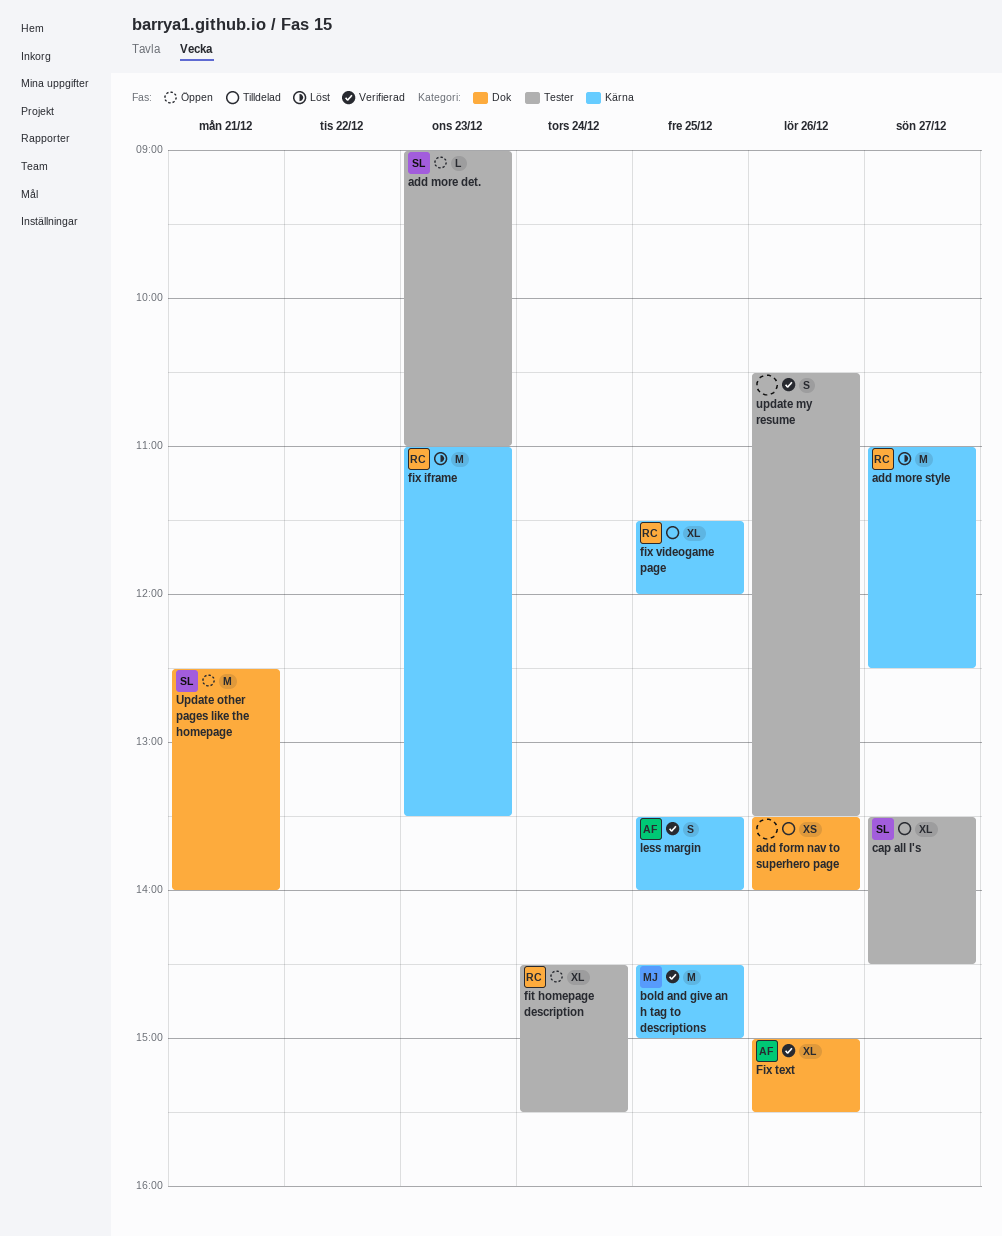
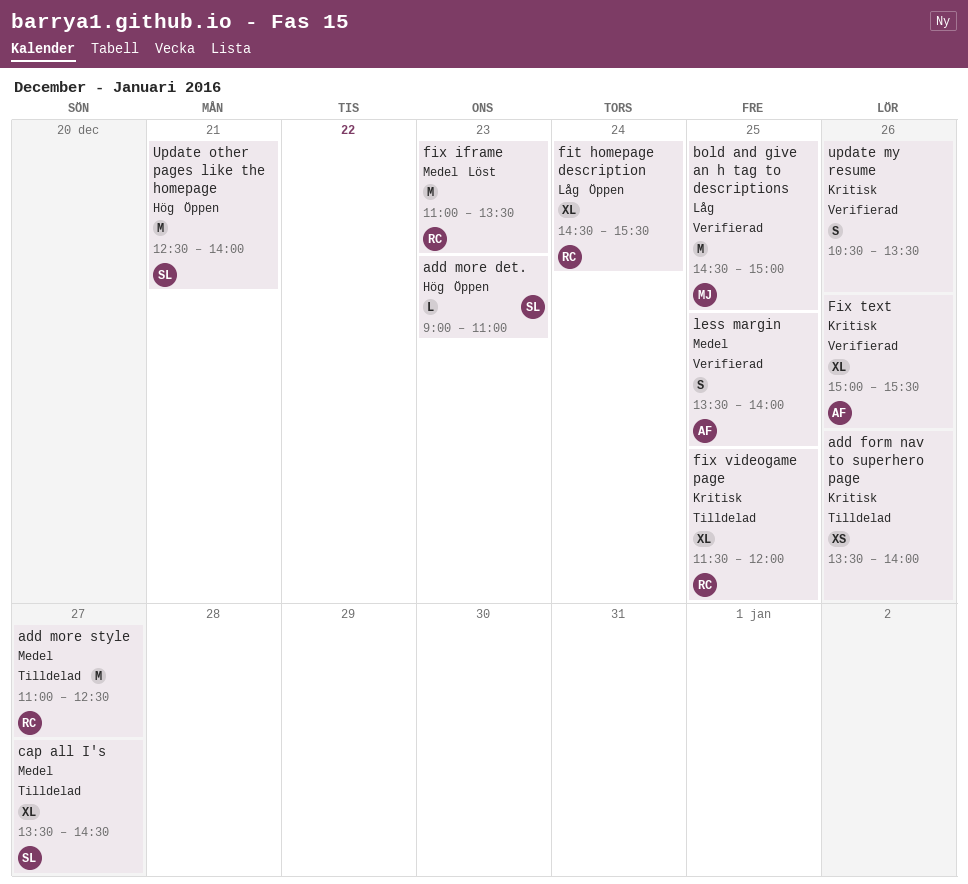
add more style, status: Löst -> Tilldelad

